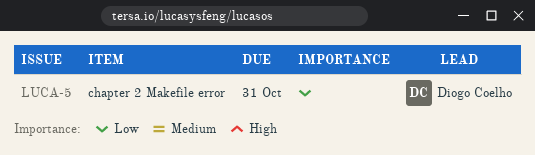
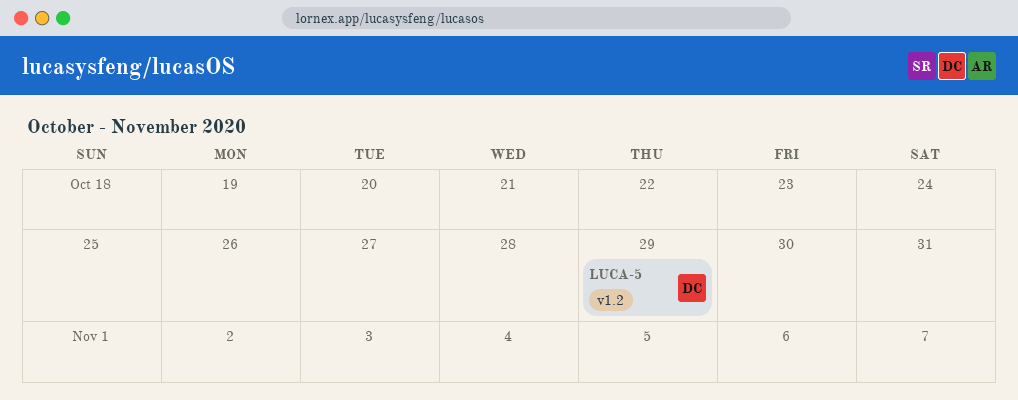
LUCA-5, due: Oct 31 -> Oct 29

